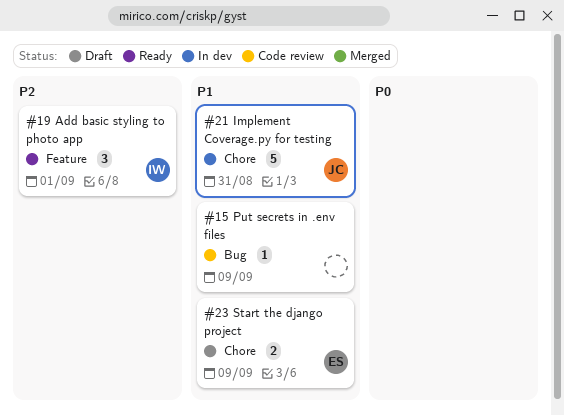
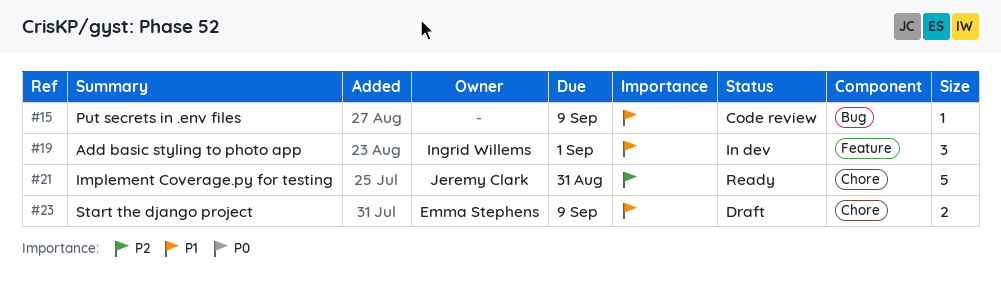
#19, status: Ready -> In dev
#19, priority: P2 -> P1
#21, status: In dev -> Ready
#21, priority: P1 -> P2

